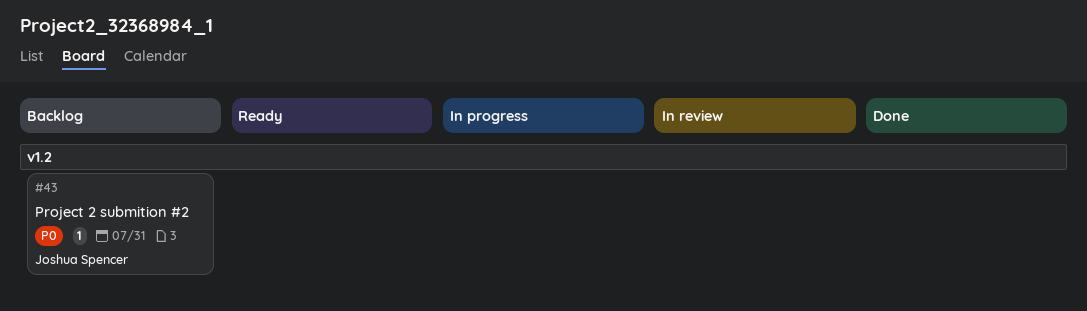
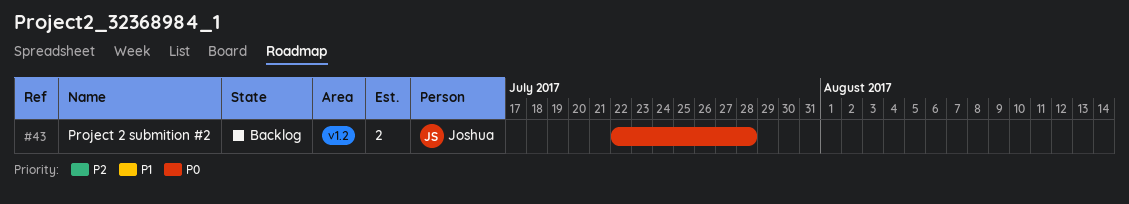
#43, estimate: 1 -> 2
#43, due: Jul 31 -> Jul 28

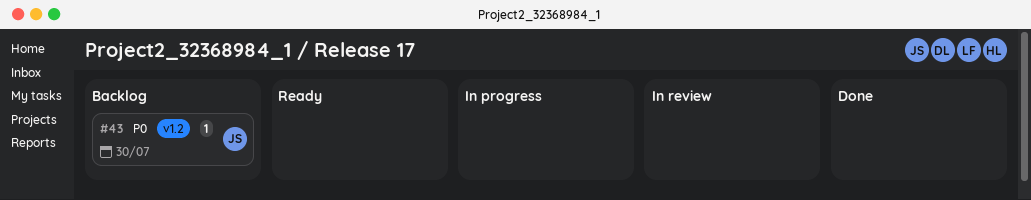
#43, estimate: 2 -> 1
#43, due: Jul 28 -> Jul 30

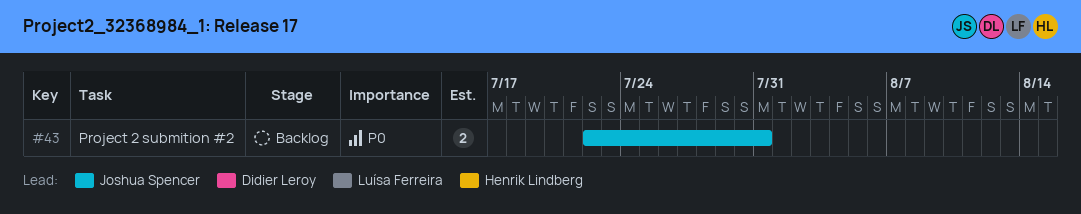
#43, estimate: 1 -> 2
#43, due: Jul 30 -> Jul 31

